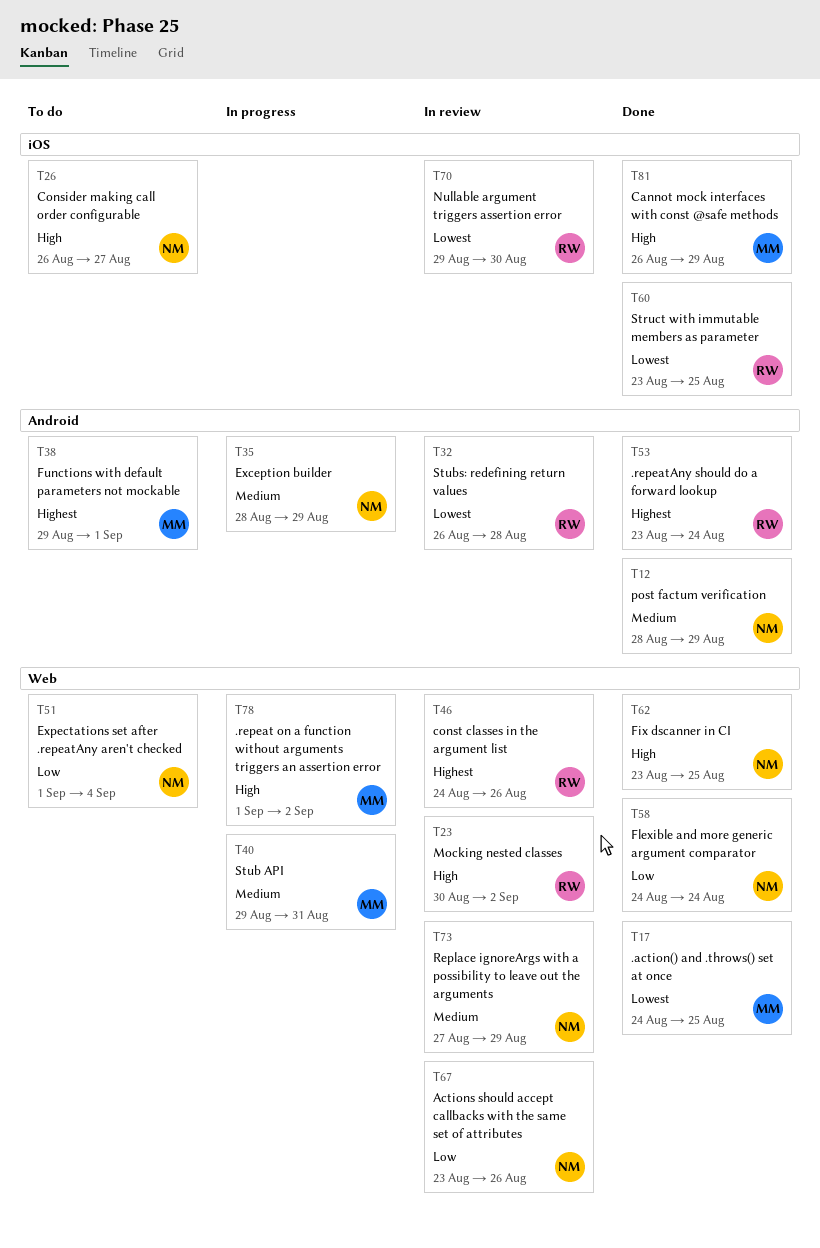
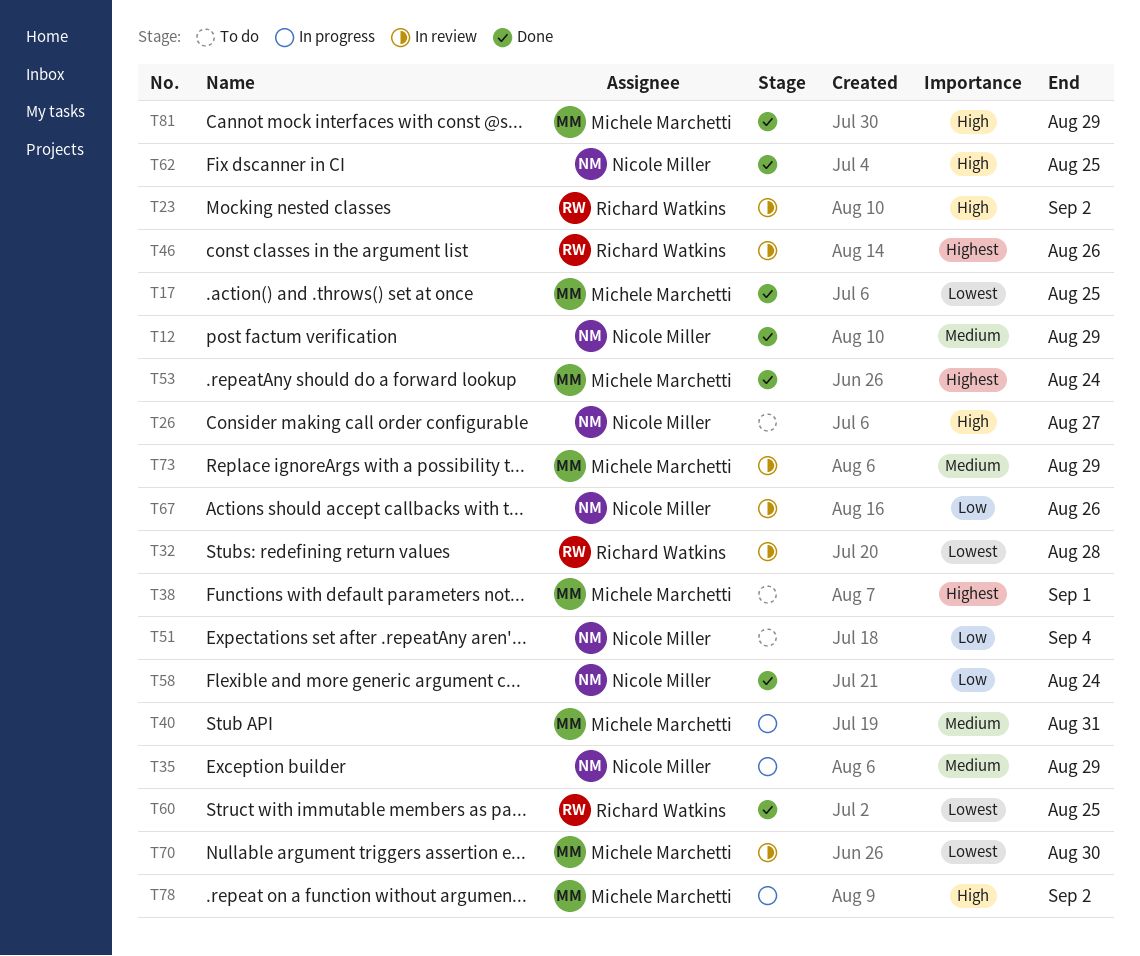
T53, owner: Richard Watkins -> Michele Marchetti
T70, owner: Richard Watkins -> Michele Marchetti
T73, owner: Nicole Miller -> Michele Marchetti

